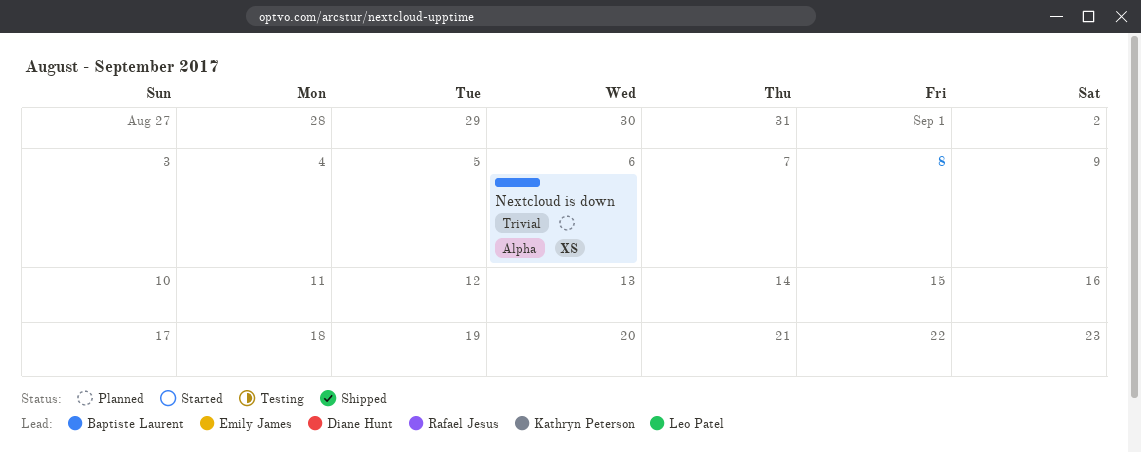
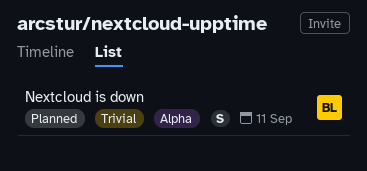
Nextcloud is down, estimate: XS -> S
Nextcloud is down, due: Sep 6 -> Sep 11

